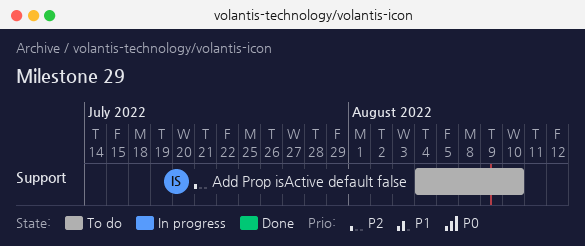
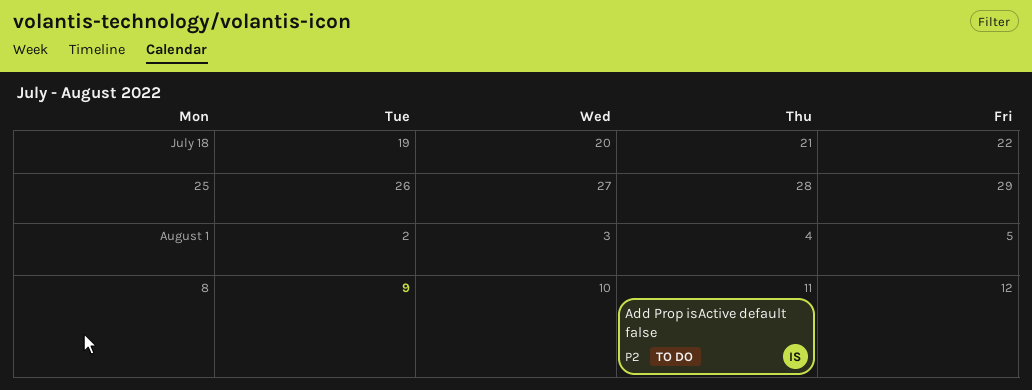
Add Prop isActive default false, due: Aug 10 -> Aug 11

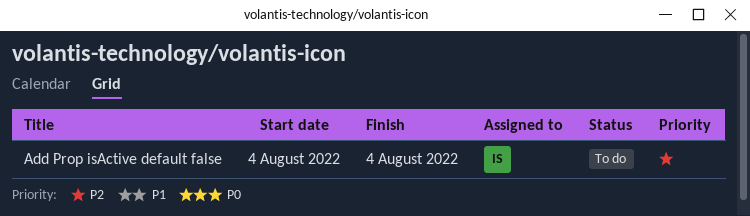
Add Prop isActive default false, due: Aug 11 -> Aug 4

